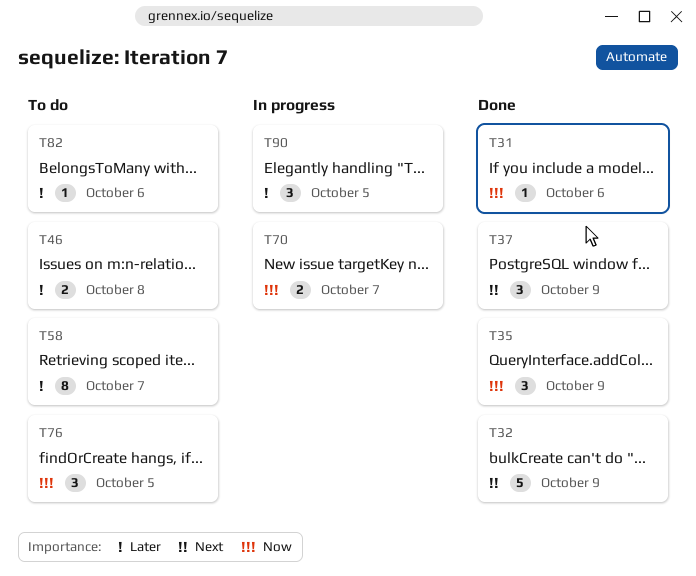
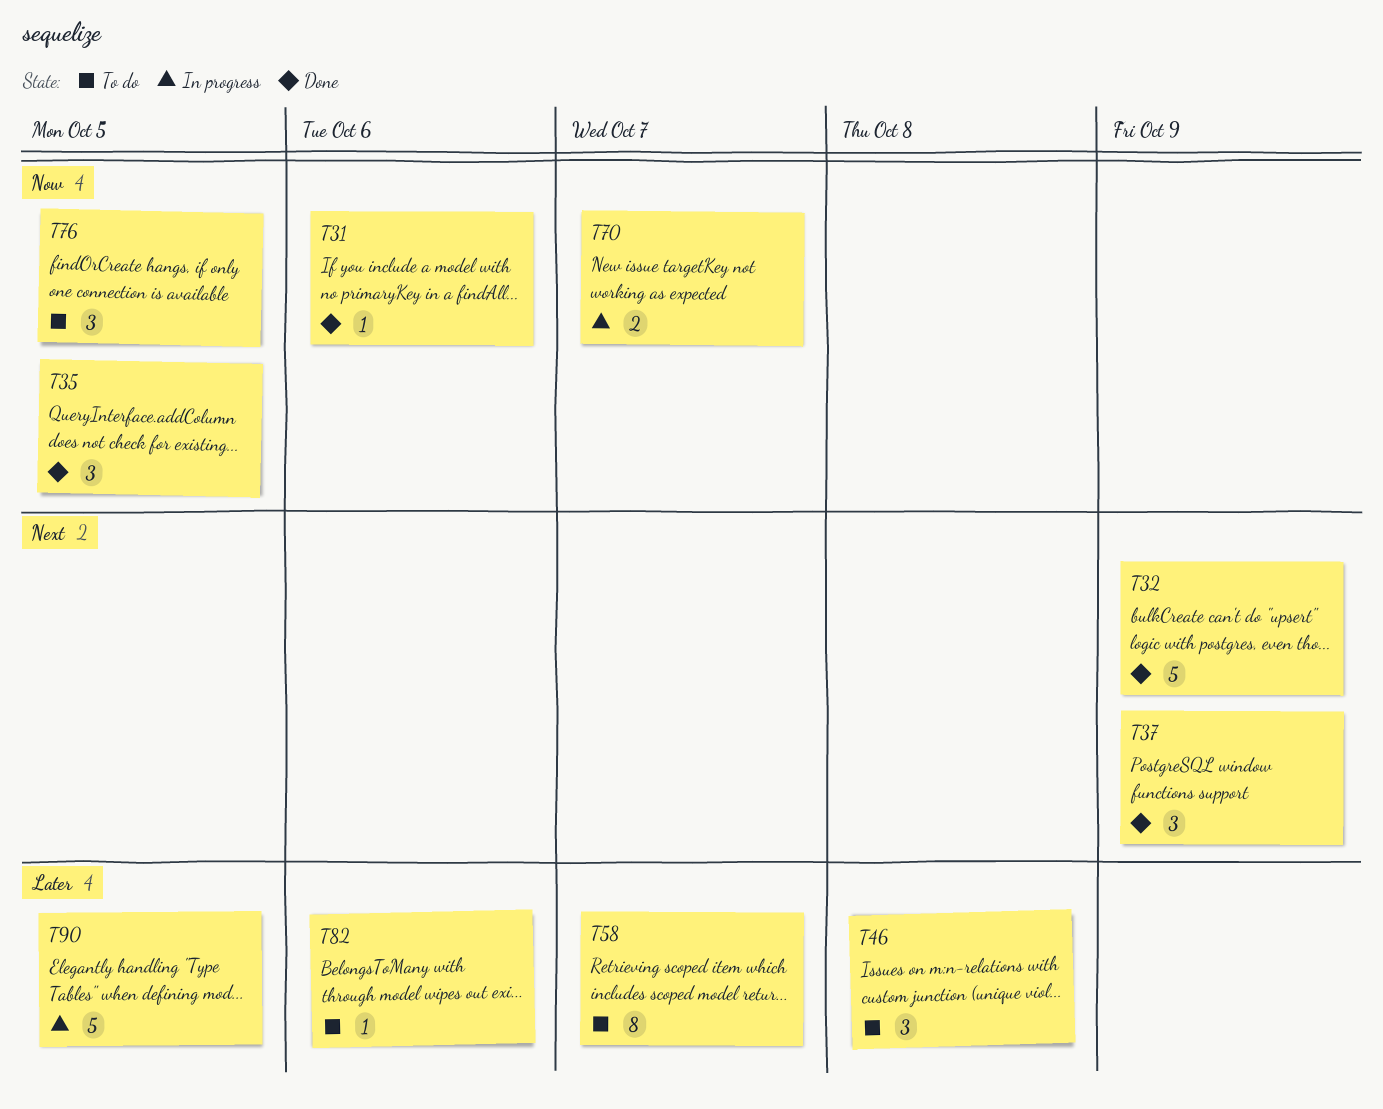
T35, due: Oct 9 -> Oct 5
T46, estimate: 2 -> 3
T90, estimate: 3 -> 5

